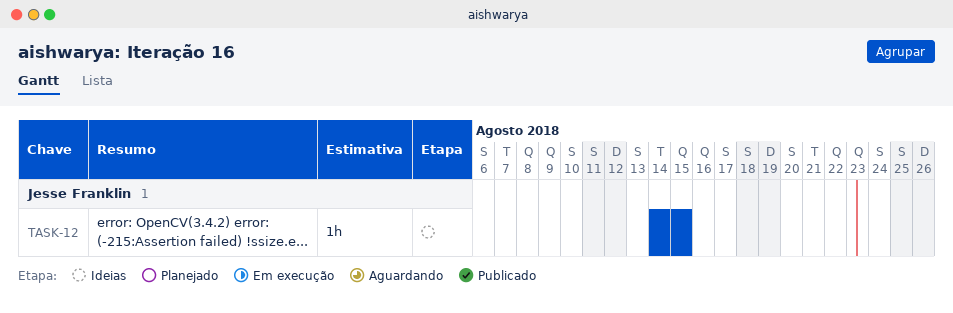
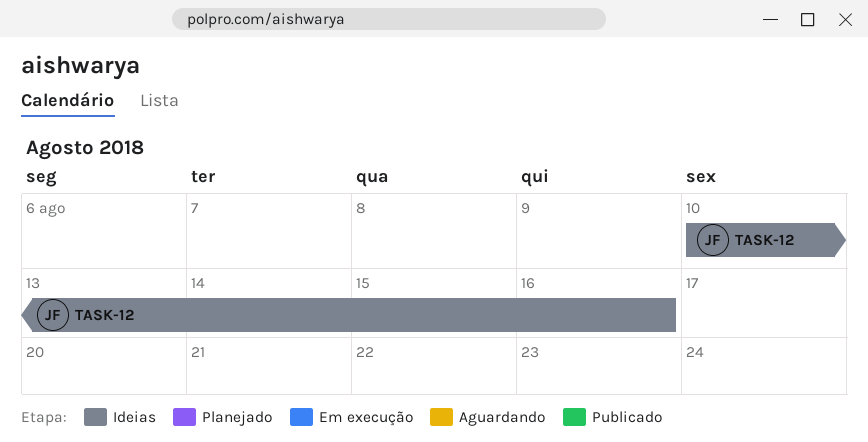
TASK-12, start: Aug 14 -> Aug 10
TASK-12, due: Aug 15 -> Aug 16

